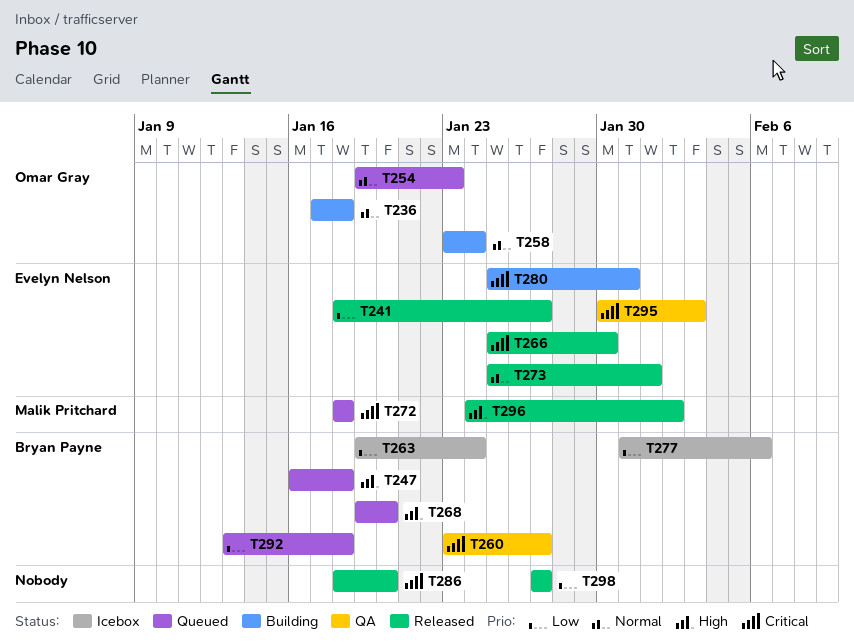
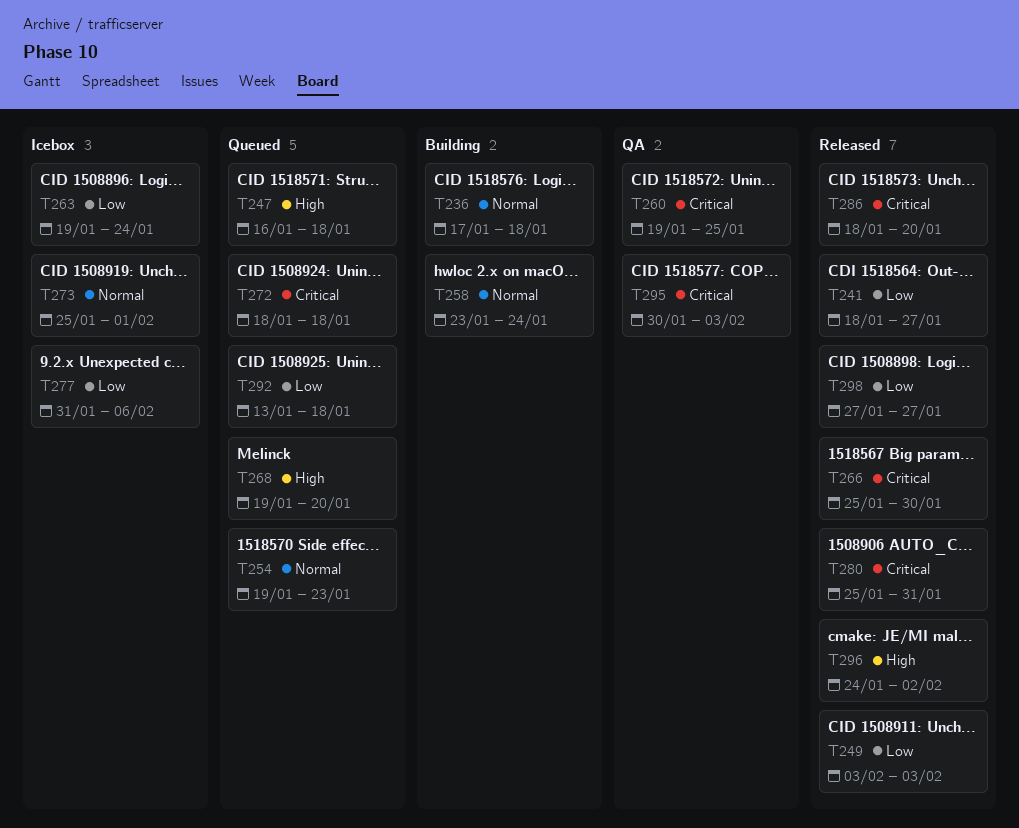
T249: none -> present
T260, start: Jan 23 -> Jan 19
T260, due: Jan 27 -> Jan 25
T273, status: Released -> Icebox
T280, status: Building -> Released

